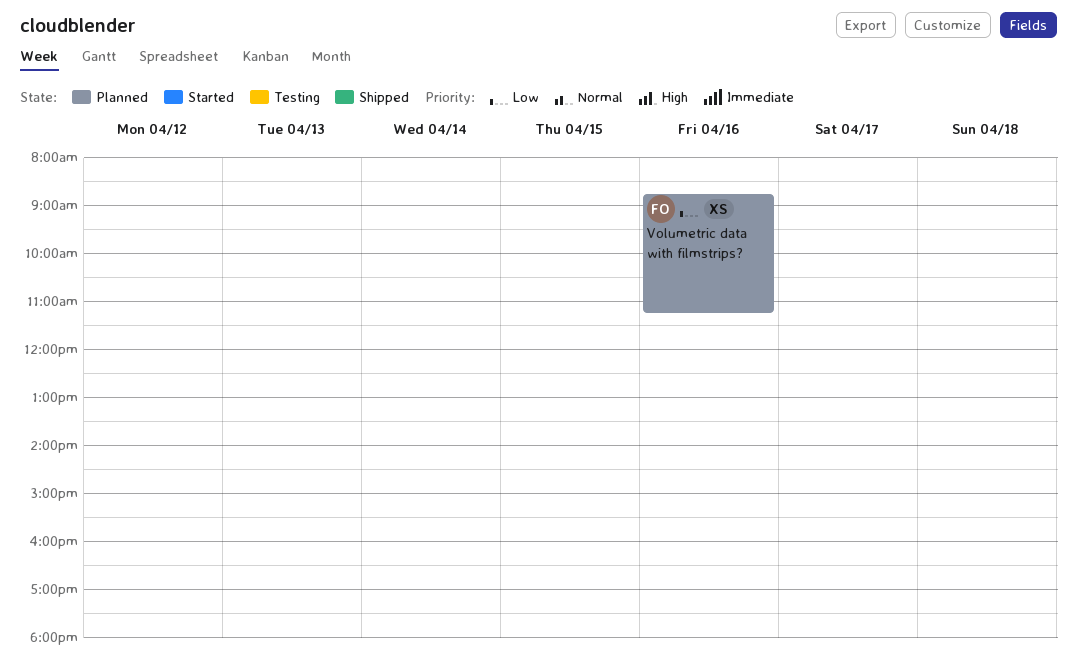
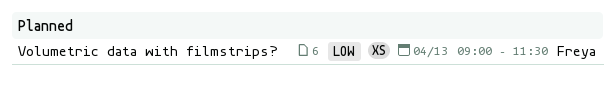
Volumetric data with filmstrips?, day: Apr 16 -> Apr 13
Volumetric data with filmstrips?, begins: 08:45 -> 09:00
Volumetric data with filmstrips?, ends: 11:15 -> 11:30

